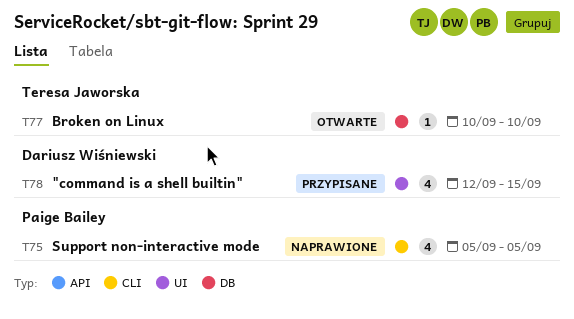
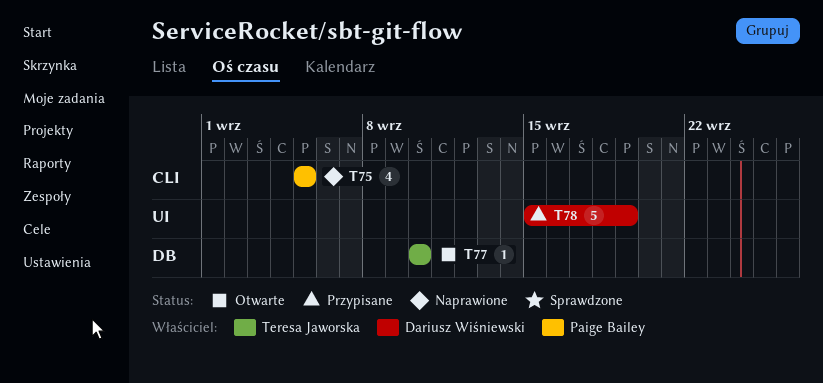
T78, estimate: 4 -> 5
T78, start: Sep 12 -> Sep 15
T78, due: Sep 15 -> Sep 19

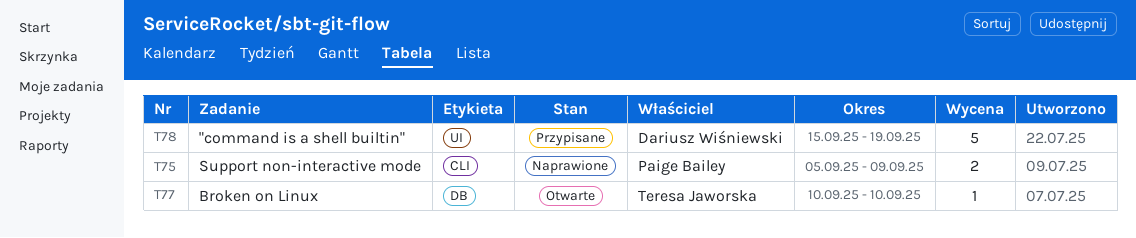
T75, estimate: 4 -> 2
T75, due: Sep 5 -> Sep 9

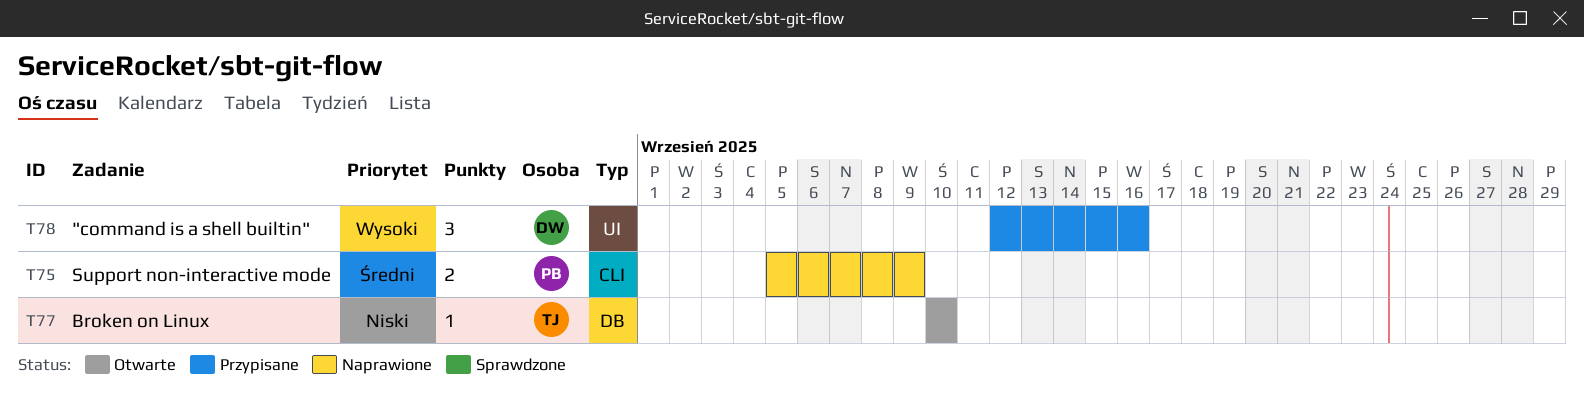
T78, estimate: 5 -> 3
T78, start: Sep 15 -> Sep 12
T78, due: Sep 19 -> Sep 16

